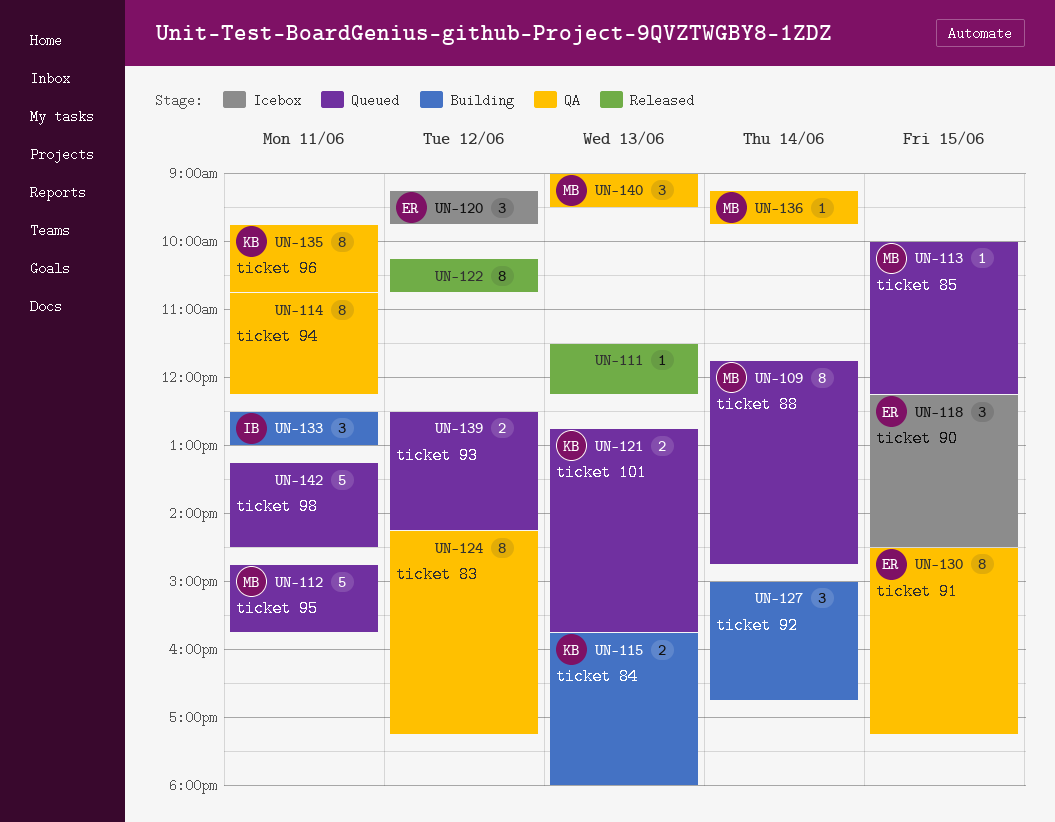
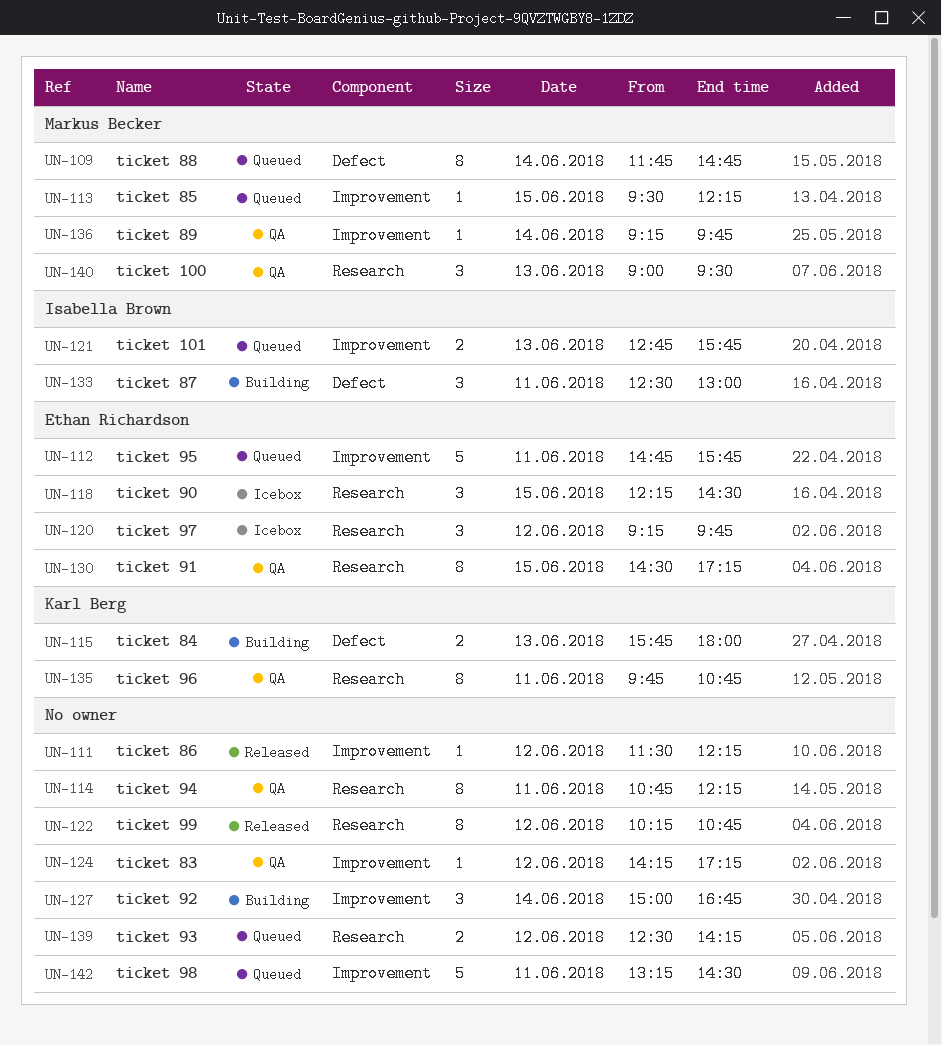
UN-111, day: Jun 13 -> Jun 12
UN-112, owner: Markus Becker -> Ethan Richardson
UN-113, begins: 10:00 -> 09:30
UN-121, owner: Karl Berg -> Isabella Brown
UN-124, estimate: 8 -> 1

